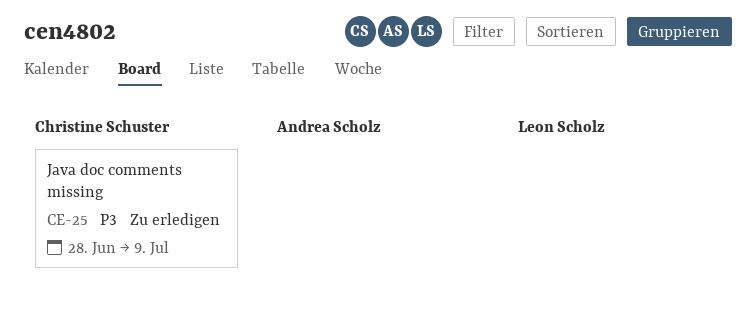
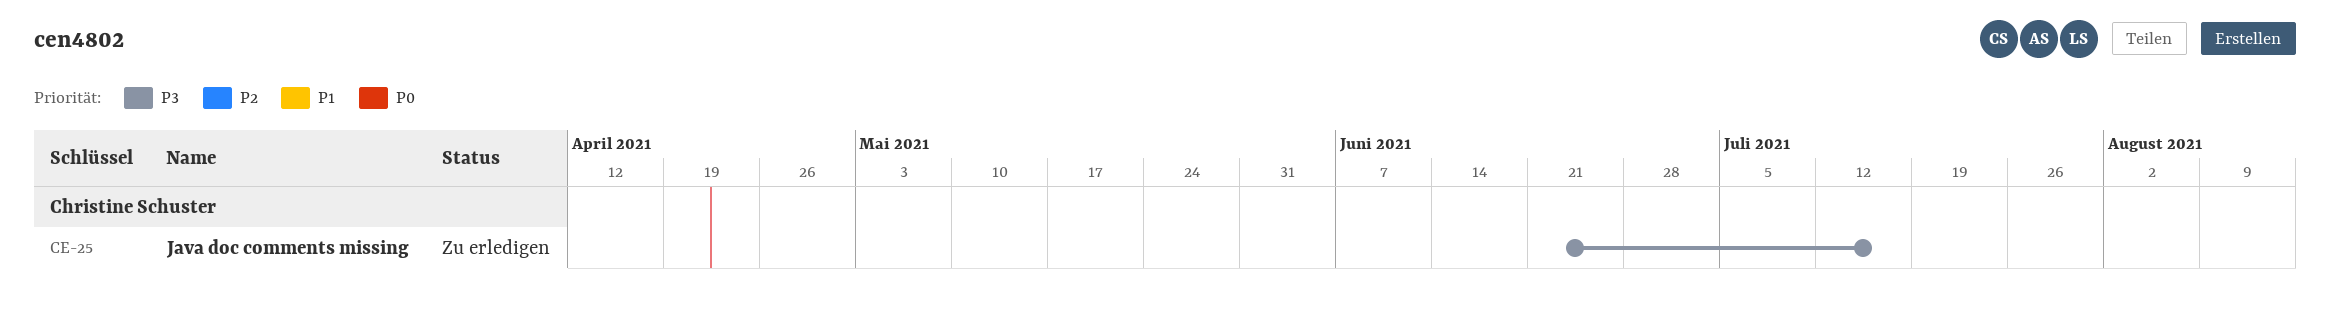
CE-25, start: Jun 28 -> Jun 21
CE-25, due: Jul 9 -> Jul 16

